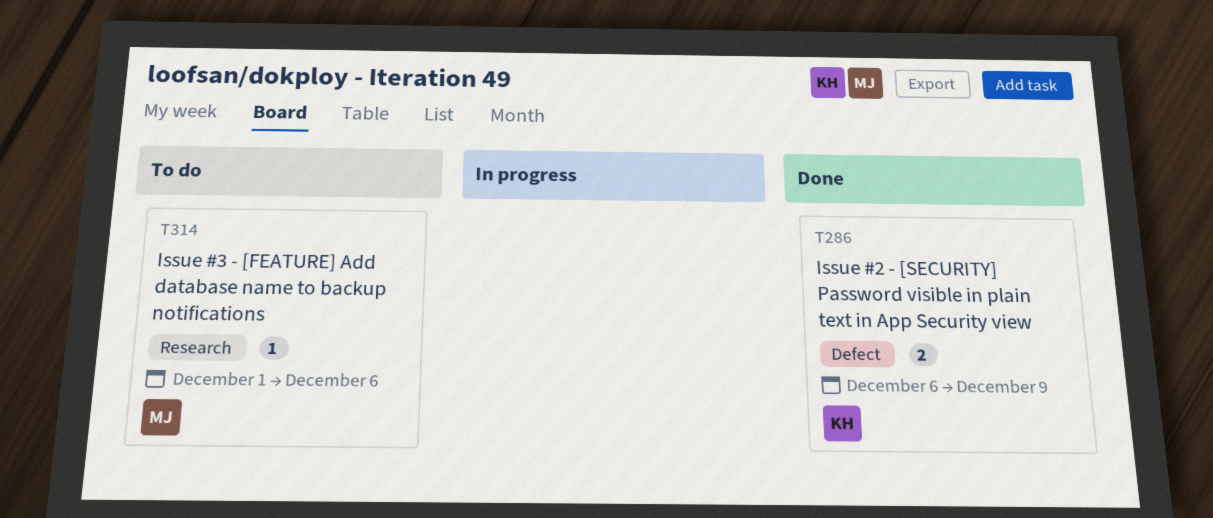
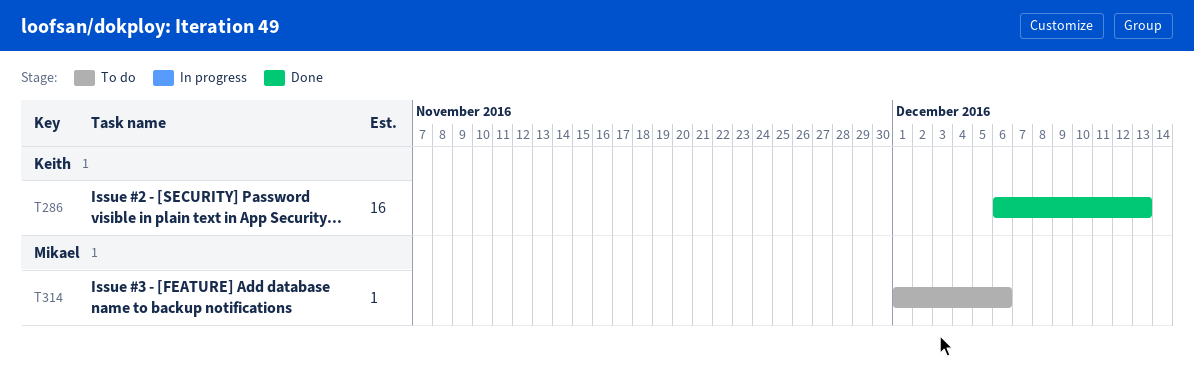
T286, estimate: 2 -> 16
T286, due: Dec 9 -> Dec 13

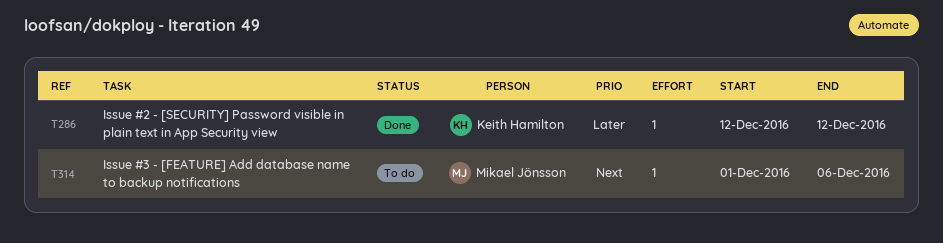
T286, estimate: 16 -> 1
T286, start: Dec 6 -> Dec 12
T286, due: Dec 13 -> Dec 12

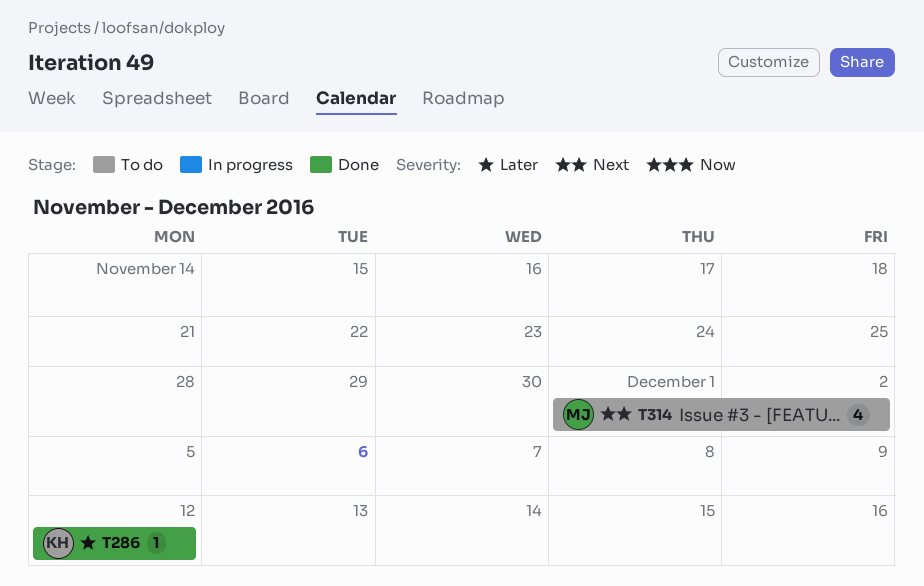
T314, estimate: 1 -> 4
T314, due: Dec 6 -> Dec 2

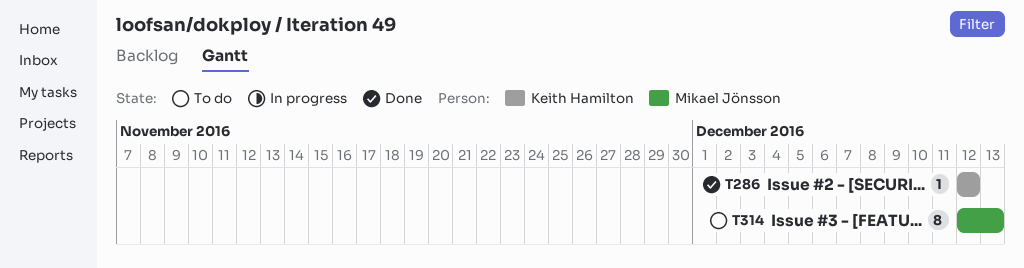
T314, estimate: 4 -> 8
T314, start: Dec 1 -> Dec 12
T314, due: Dec 2 -> Dec 13

